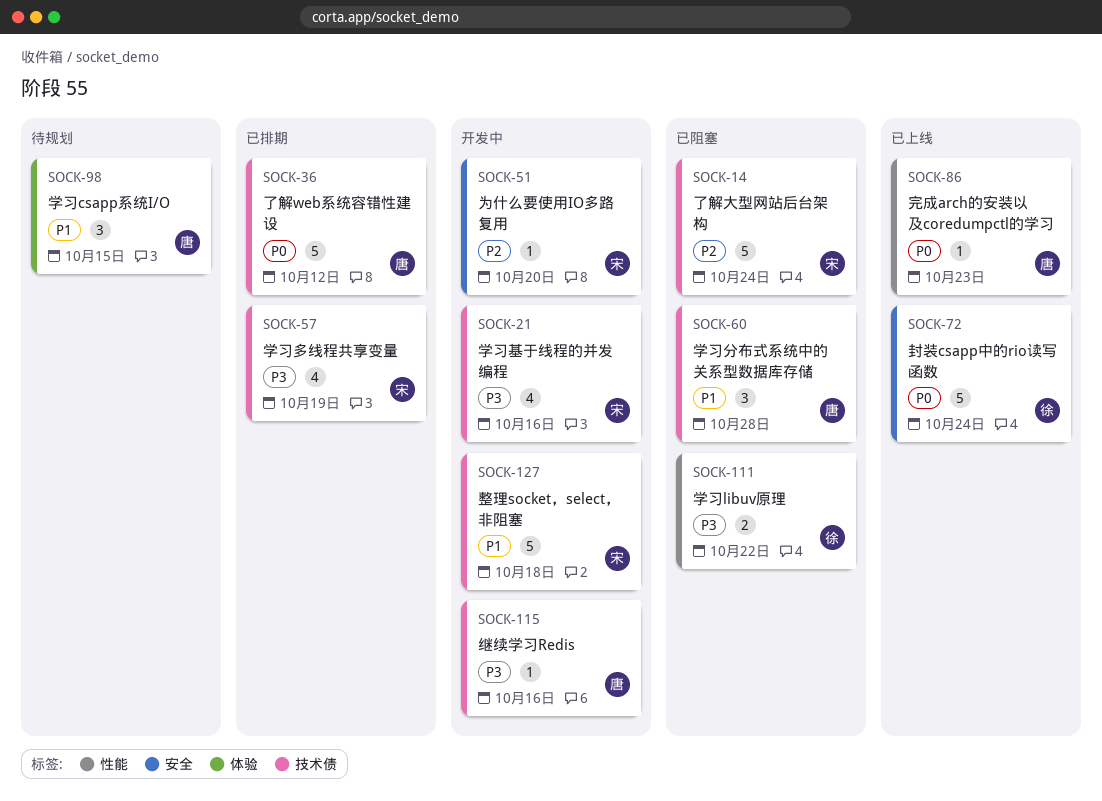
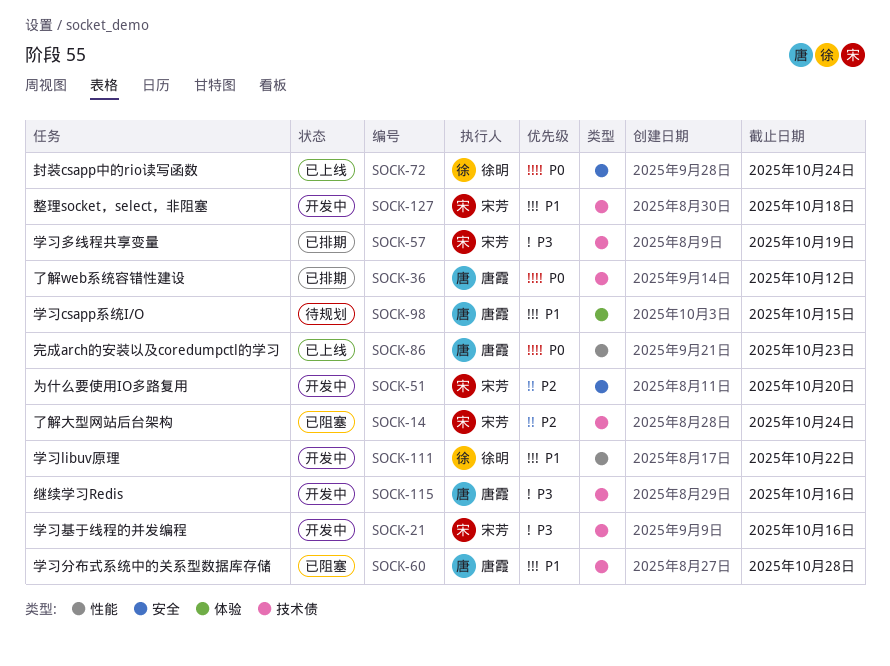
SOCK-111, status: 已阻塞 -> 开发中
SOCK-111, priority: P3 -> P1

